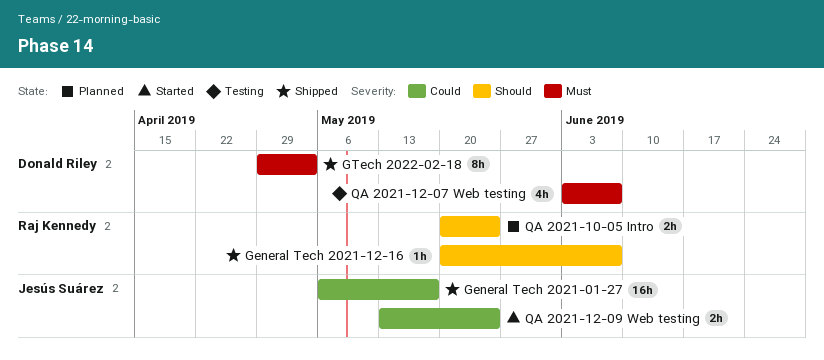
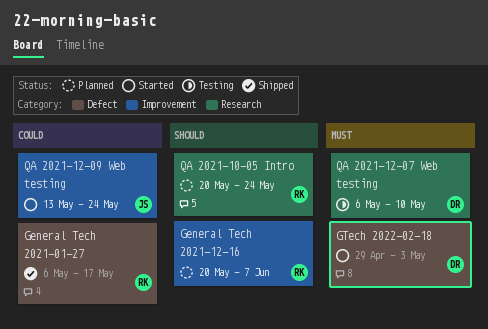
General Tech 2021-01-27, owner: Jesús Suárez -> Raj Kennedy
General Tech 2021-12-16, status: Shipped -> Planned
GTech 2022-02-18, status: Shipped -> Started
QA 2021-12-07 Web testing, start: Jun 3 -> May 6
QA 2021-12-07 Web testing, due: Jun 7 -> May 10

